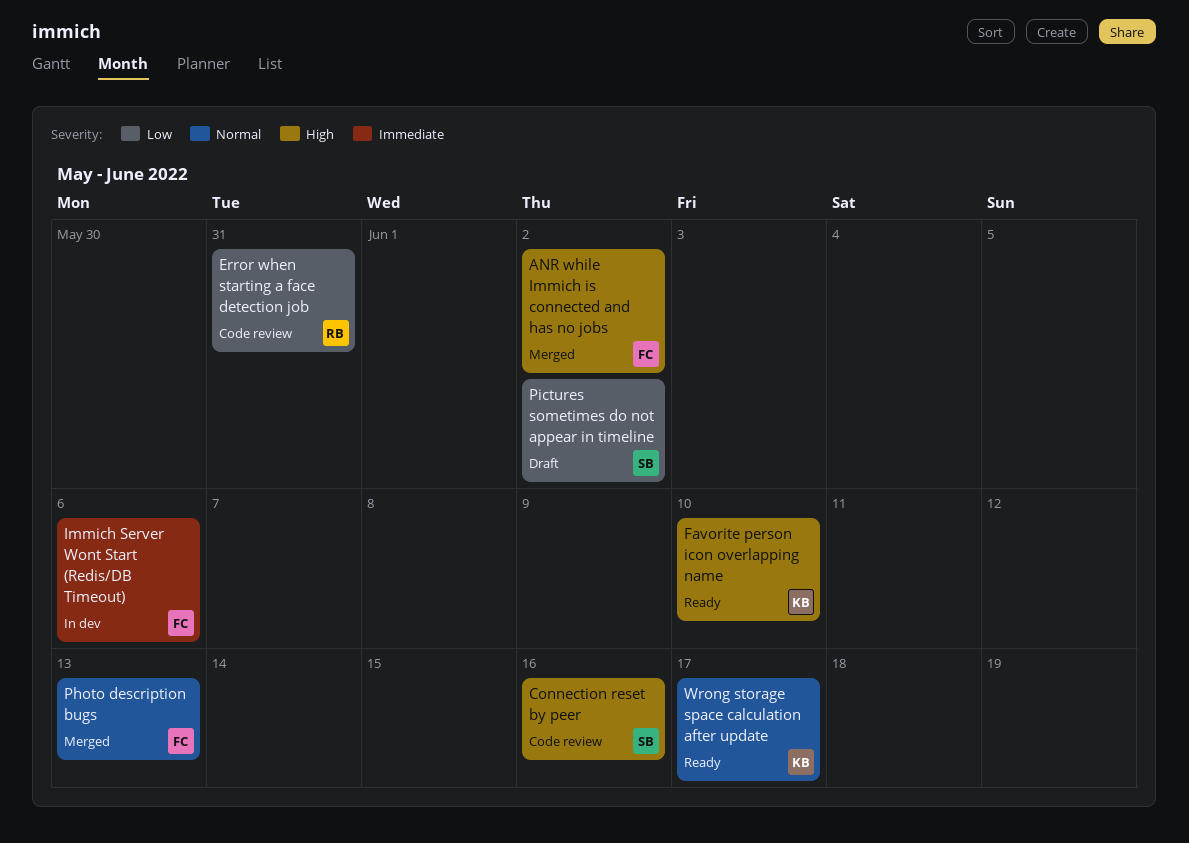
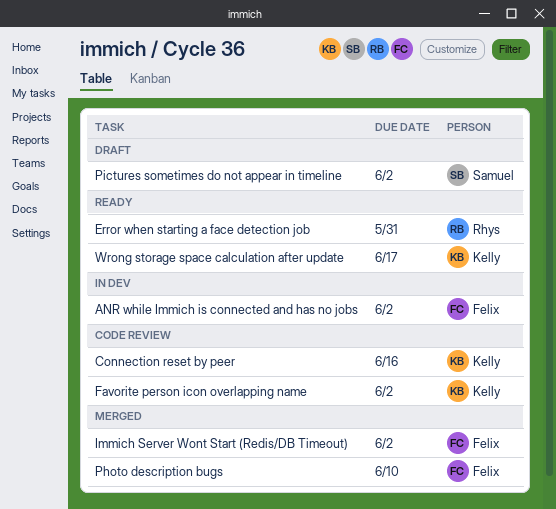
ANR while Immich is connected and has no jobs, status: Merged -> In dev
Connection reset by peer, owner: Samuel -> Kelly
Error when starting a face detection job, status: Code review -> Ready
Favorite person icon overlapping name, status: Ready -> Code review
Favorite person icon overlapping name, due: Jun 10 -> Jun 2
Immich Server Wont Start (Redis/DB Timeout), status: In dev -> Merged
Immich Server Wont Start (Redis/DB Timeout), due: Jun 6 -> Jun 2
Photo description bugs, due: Jun 13 -> Jun 10

